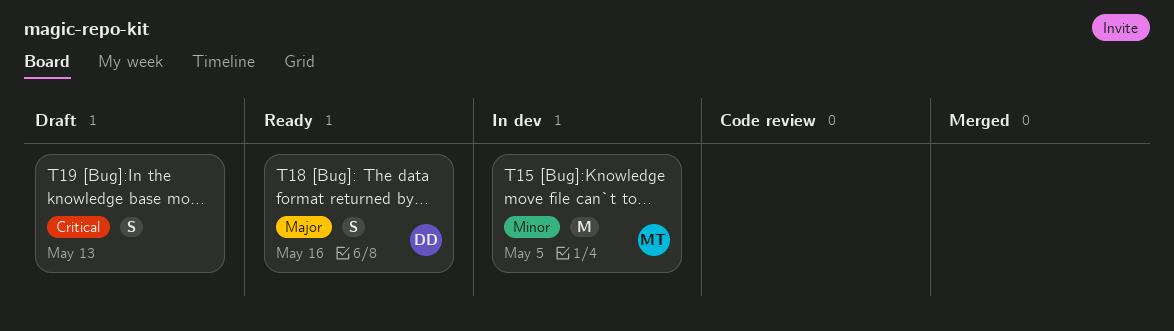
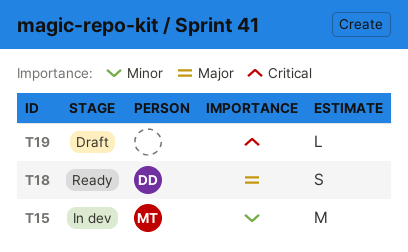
T19, estimate: S -> L

